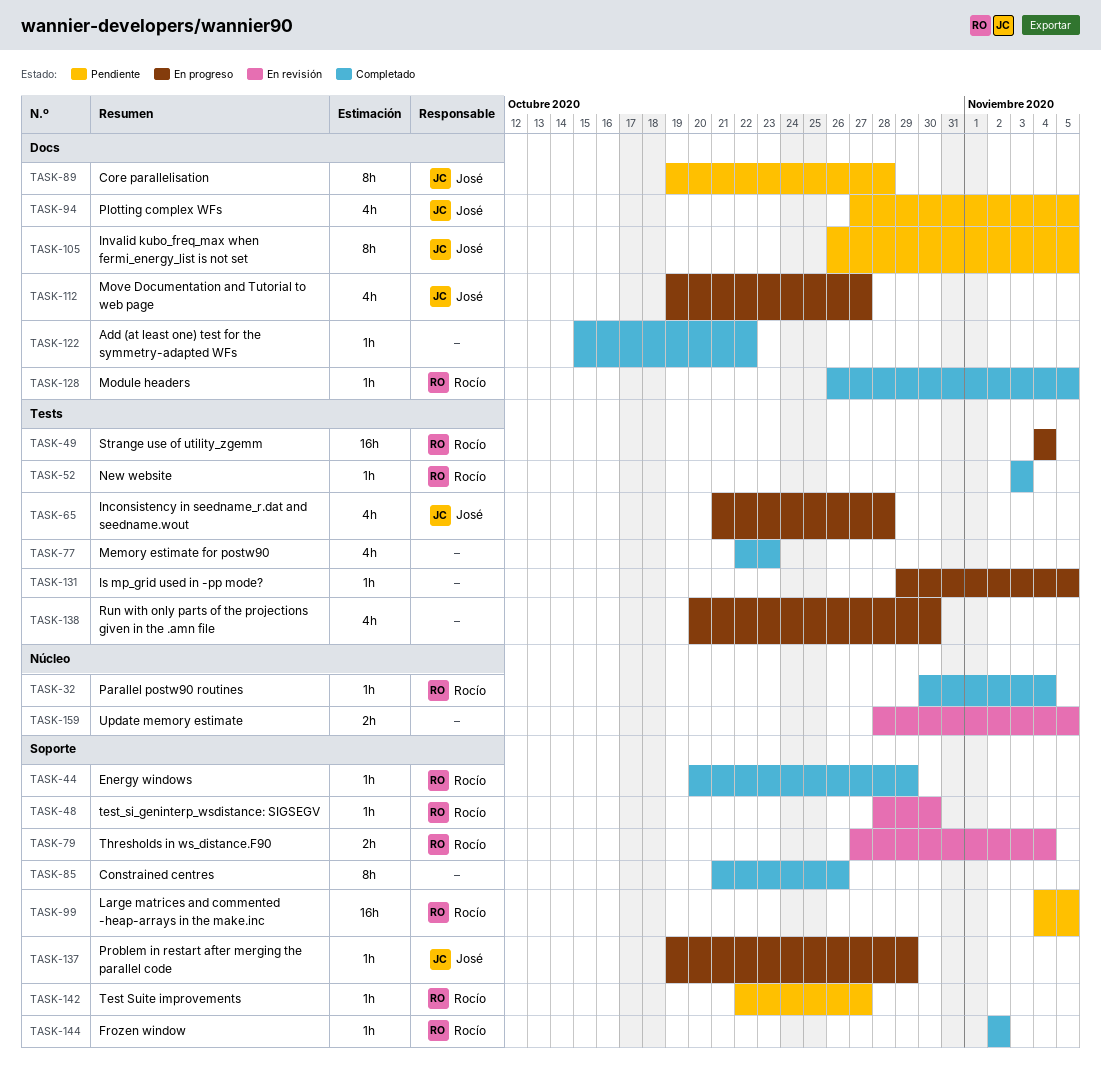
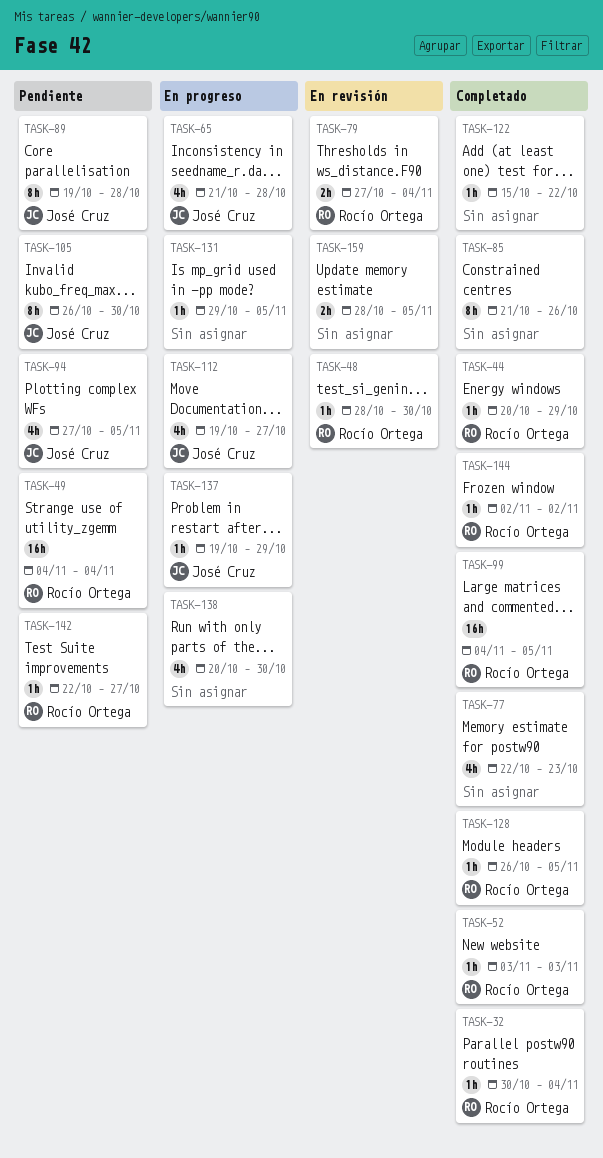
TASK-49, status: En progreso -> Pendiente
TASK-99, status: Pendiente -> Completado
TASK-105, due: Nov 5 -> Oct 30

